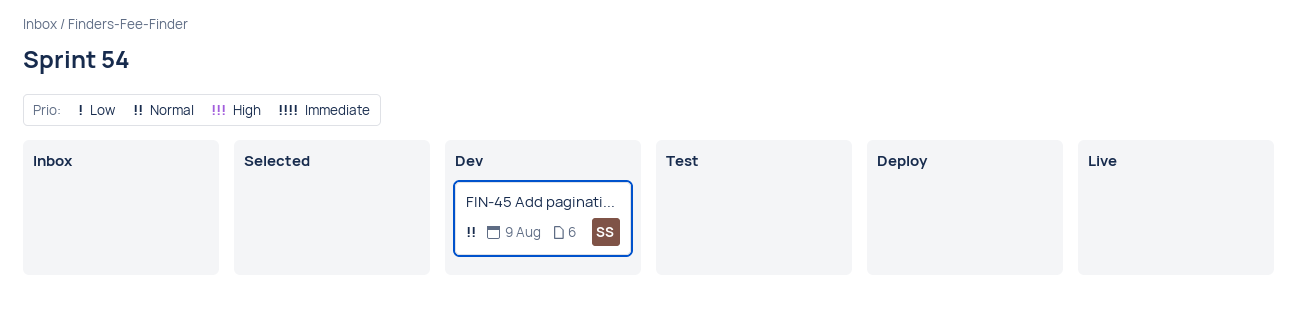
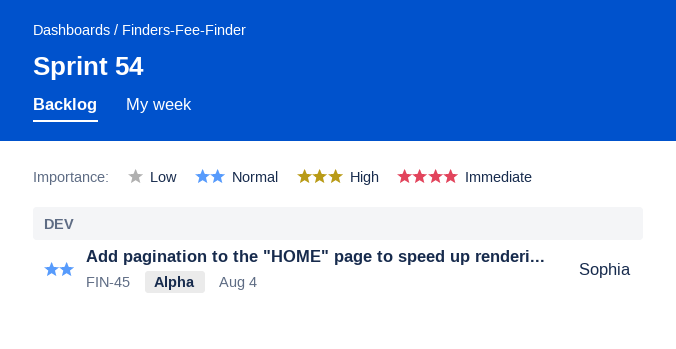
FIN-45, due: Aug 9 -> Aug 4

